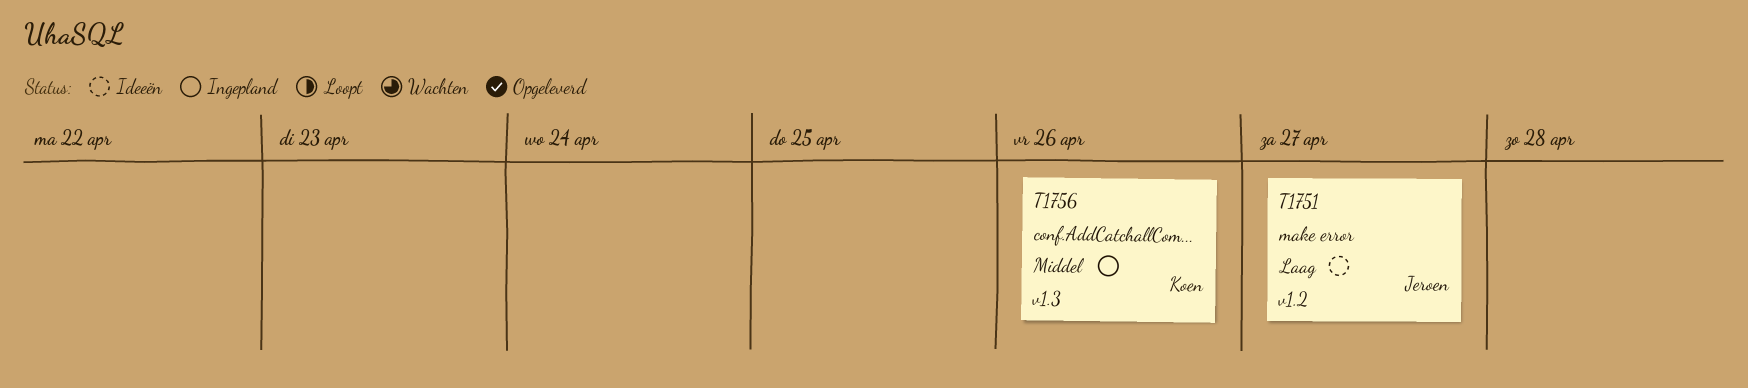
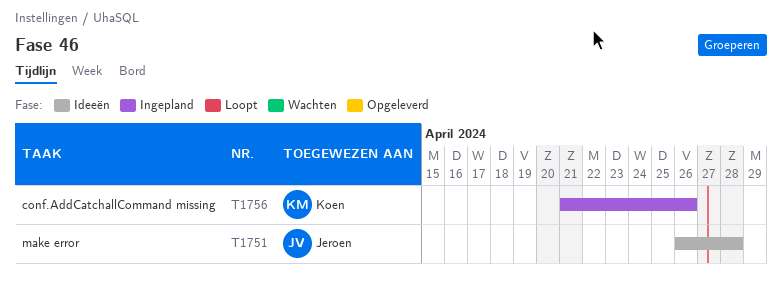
T1751, due: Apr 27 -> Apr 28

